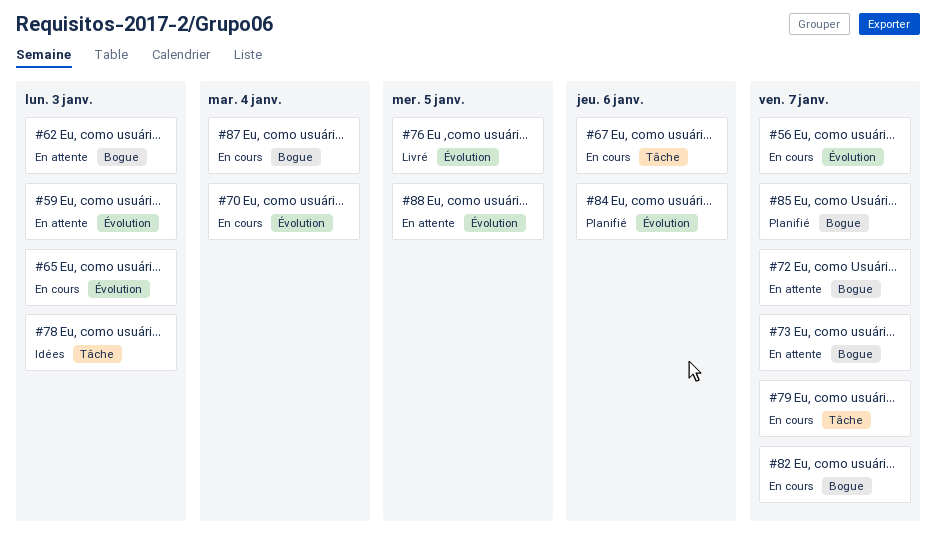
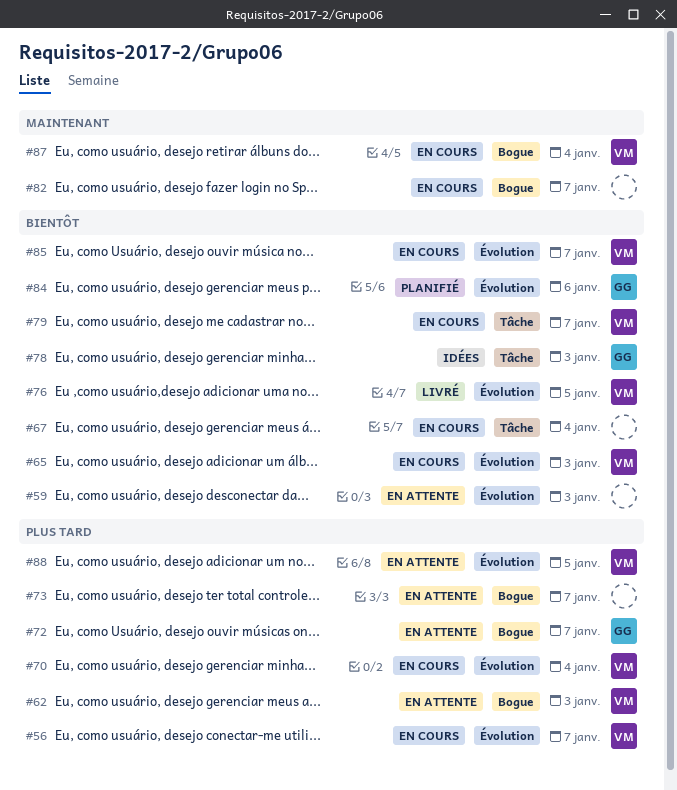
#67, due: Jan 6 -> Jan 4
#85, status: Planifié -> En cours
#85, label: Bogue -> Évolution

